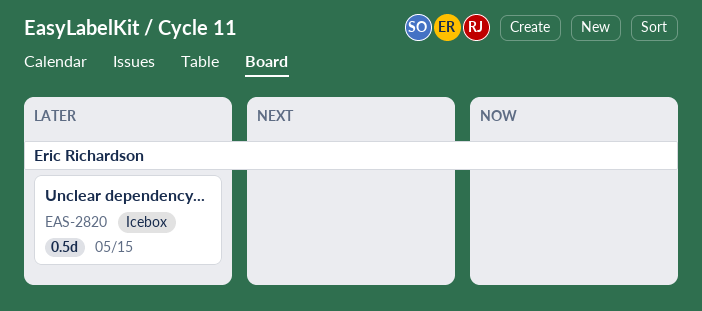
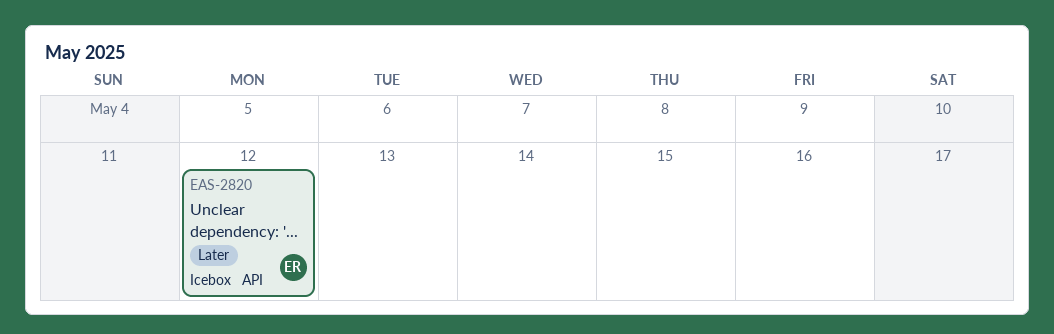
EAS-2820, due: May 15 -> May 12

